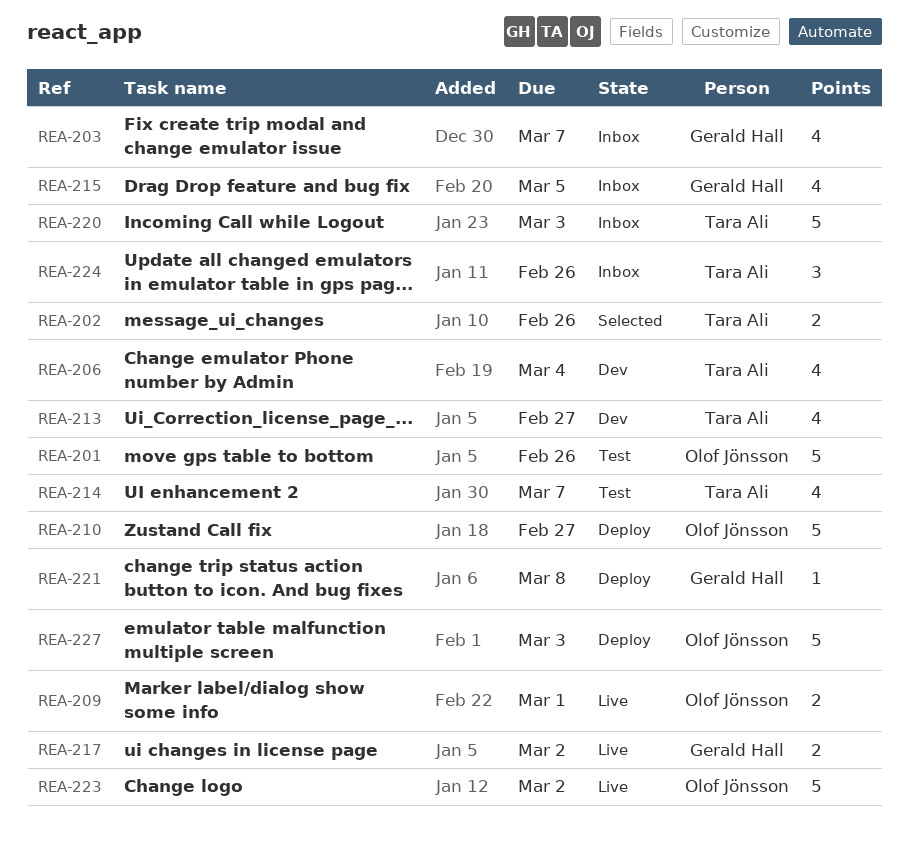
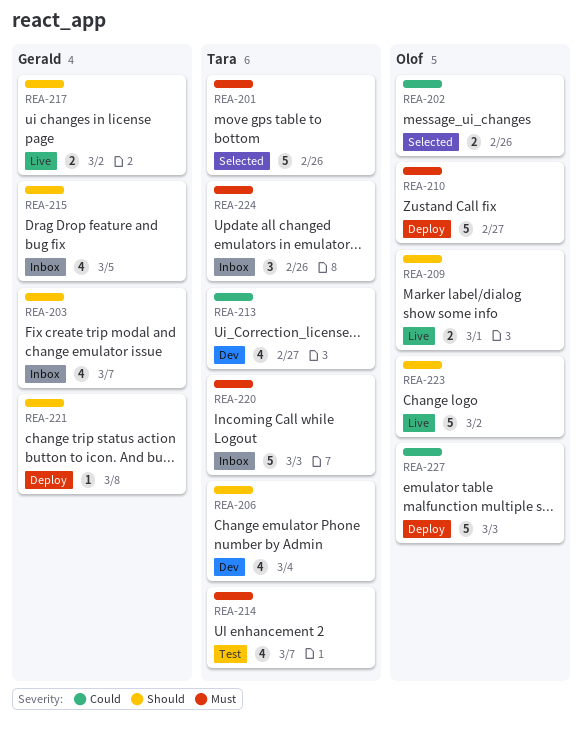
REA-201, status: Test -> Selected
REA-201, owner: Olof Jönsson -> Tara Ali
REA-202, owner: Tara Ali -> Olof Jönsson

